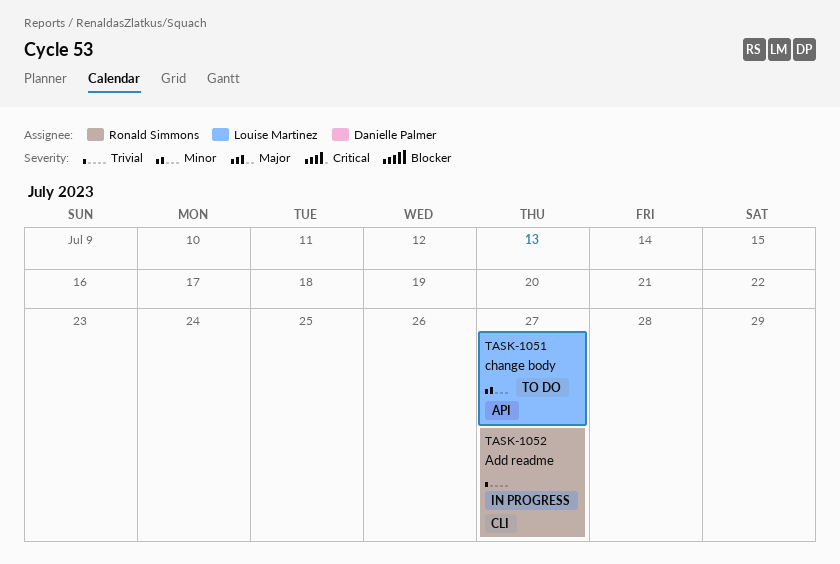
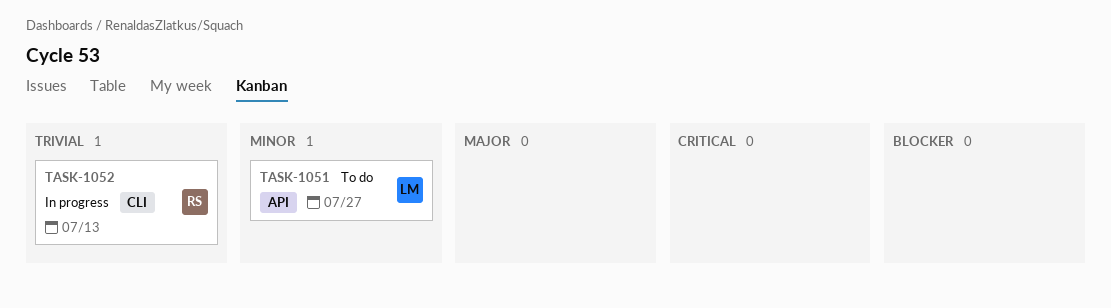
TASK-1052, due: Jul 27 -> Jul 13

